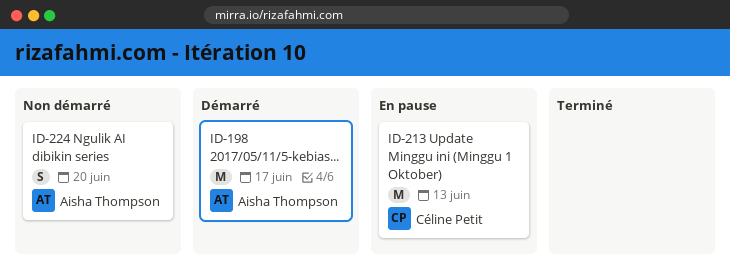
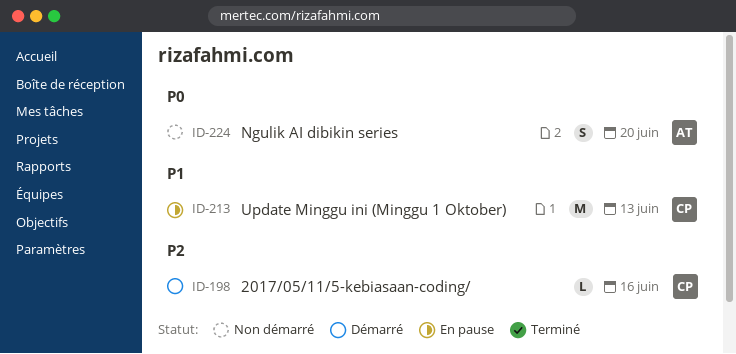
ID-198, owner: Aisha Thompson -> Céline Petit
ID-198, estimate: M -> L
ID-198, due: Jun 17 -> Jun 16

